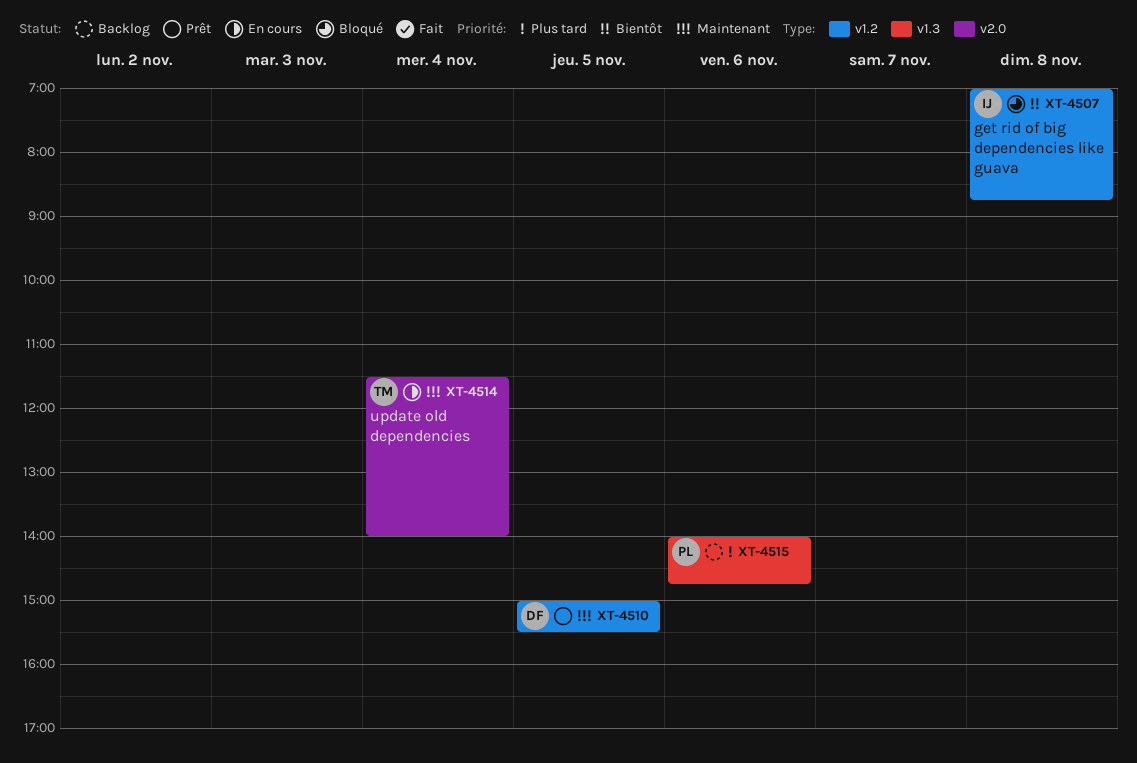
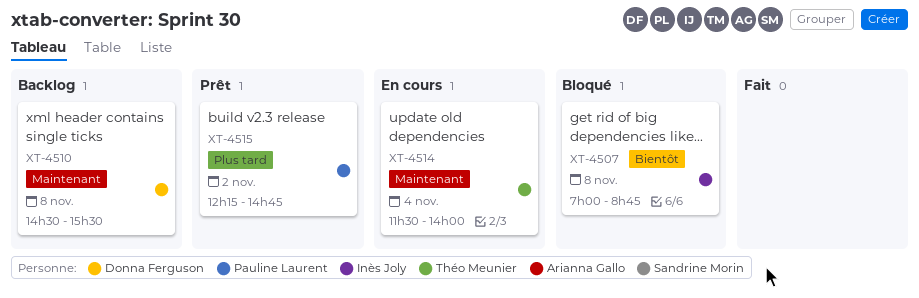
XT-4510, status: Prêt -> Backlog
XT-4510, day: Nov 5 -> Nov 8
XT-4510, begins: 15:00 -> 14:30
XT-4515, status: Backlog -> Prêt
XT-4515, day: Nov 6 -> Nov 2
XT-4515, begins: 14:00 -> 12:15

